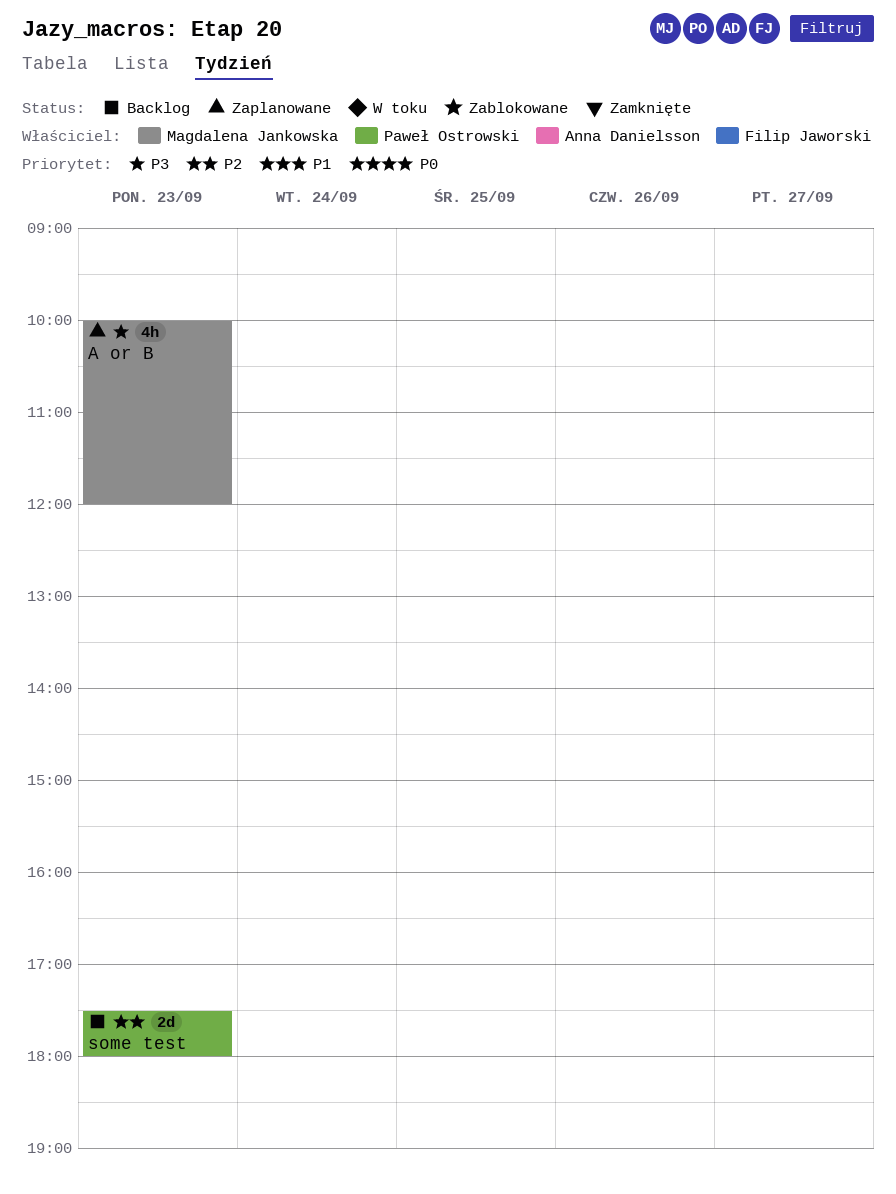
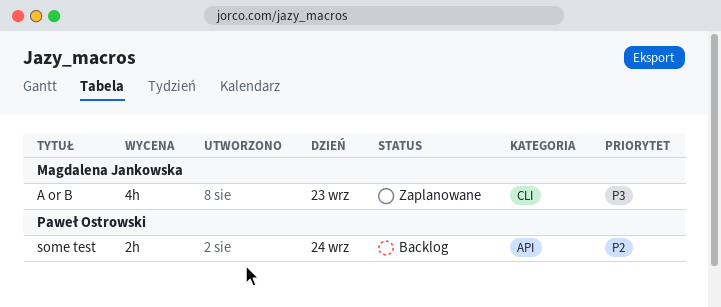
some test, estimate: 2d -> 2h
some test, day: Sep 23 -> Sep 24

